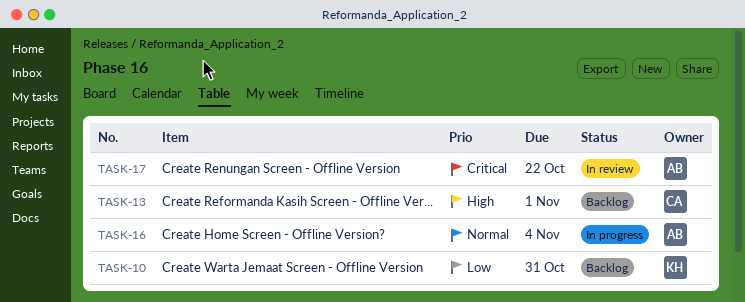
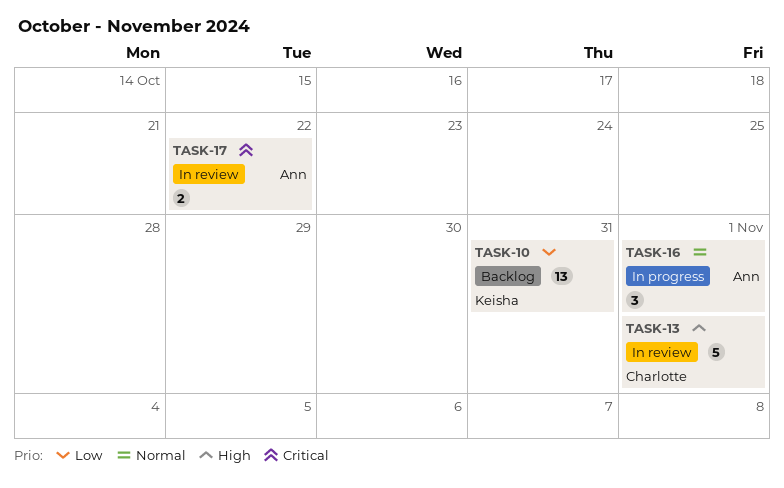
TASK-13, status: Backlog -> In review
TASK-16, due: Nov 4 -> Nov 1

